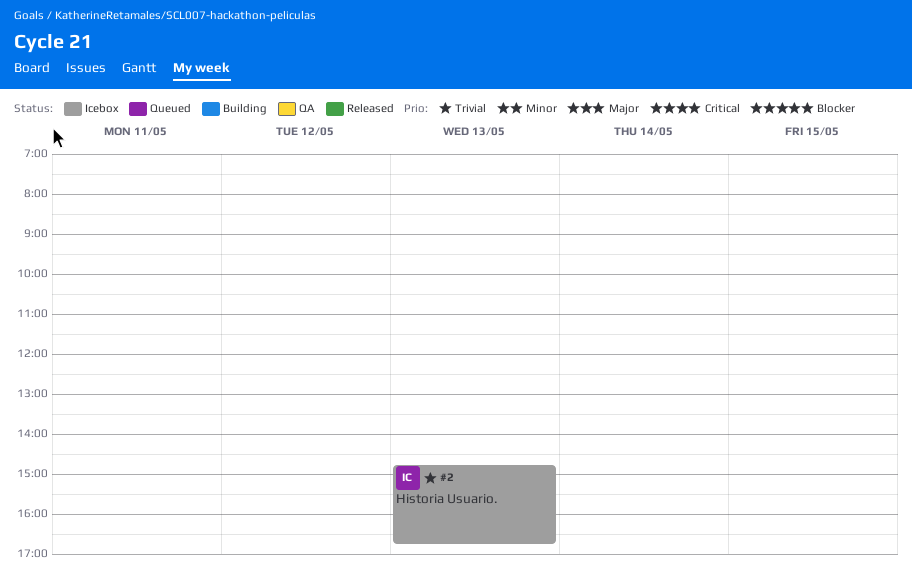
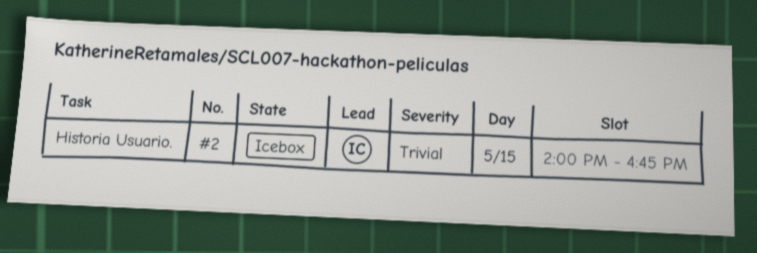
#2, day: May 13 -> May 15
#2, begins: 14:45 -> 14:00

